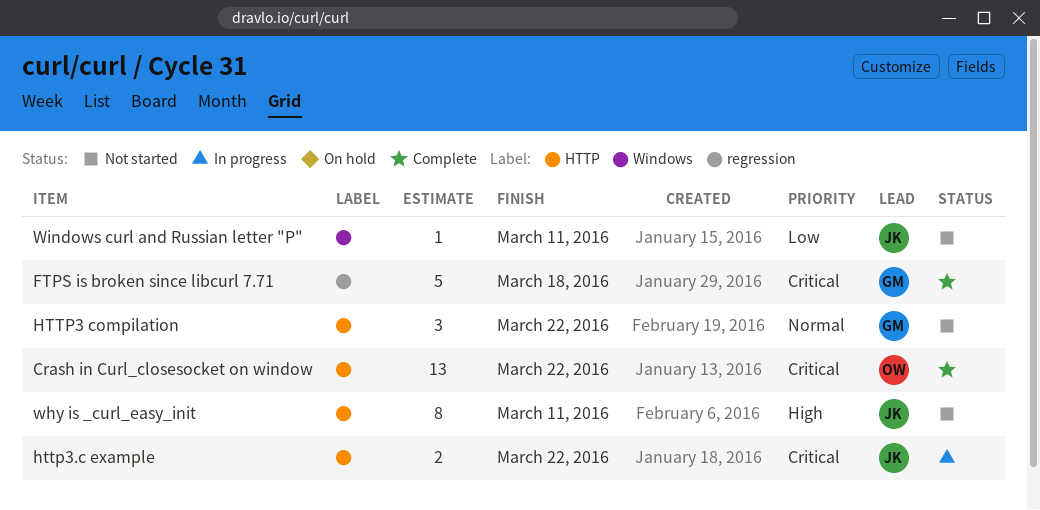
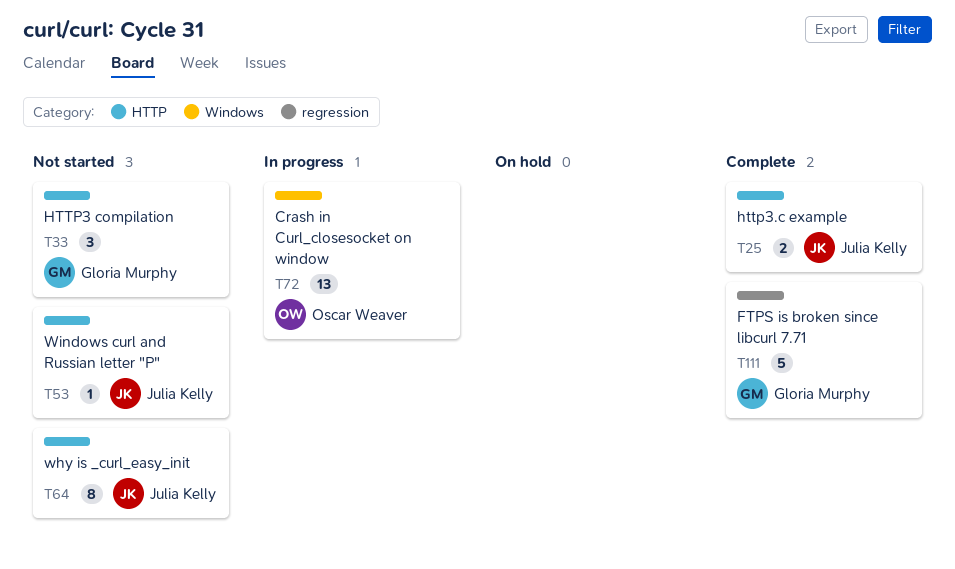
Crash in Curl_closesocket on window, status: Complete -> In progress
Crash in Curl_closesocket on window, label: HTTP -> Windows
http3.c example, status: In progress -> Complete
Windows curl and Russian letter "Р", label: Windows -> HTTP

